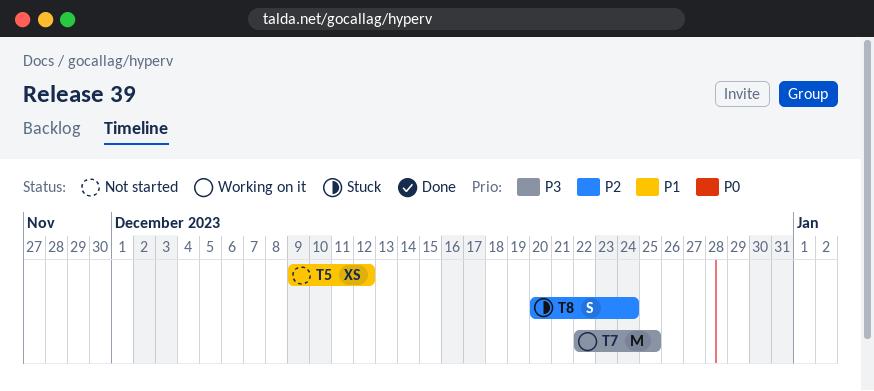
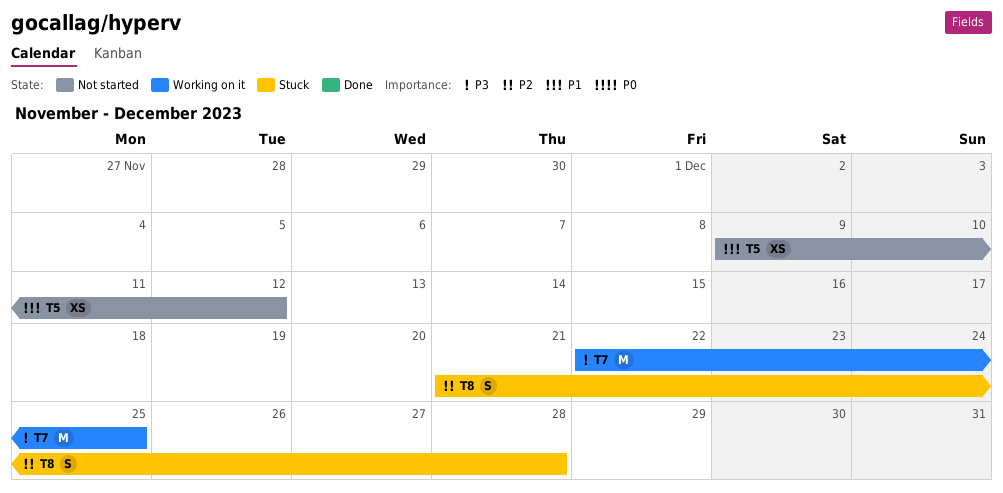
T8, start: Dec 20 -> Dec 21
T8, due: Dec 24 -> Dec 28

